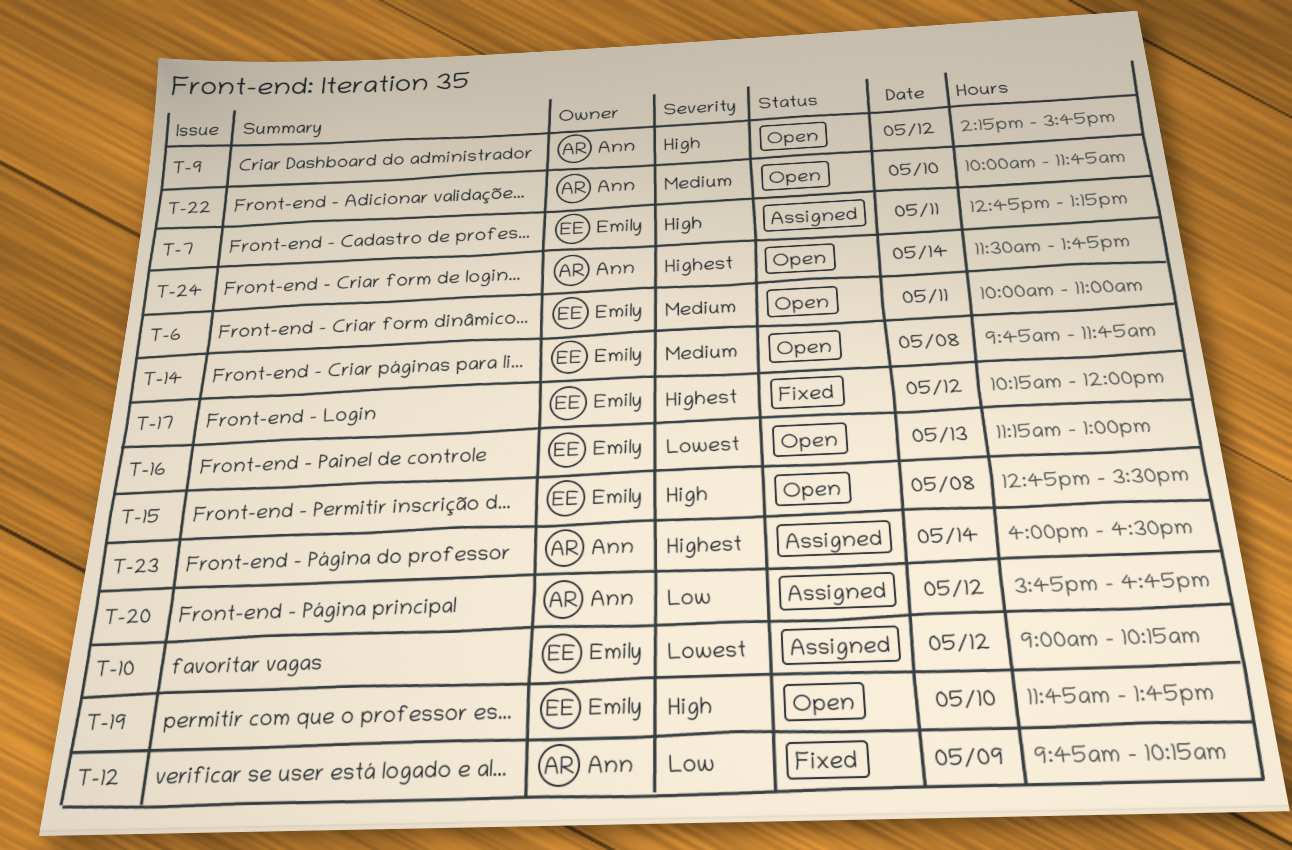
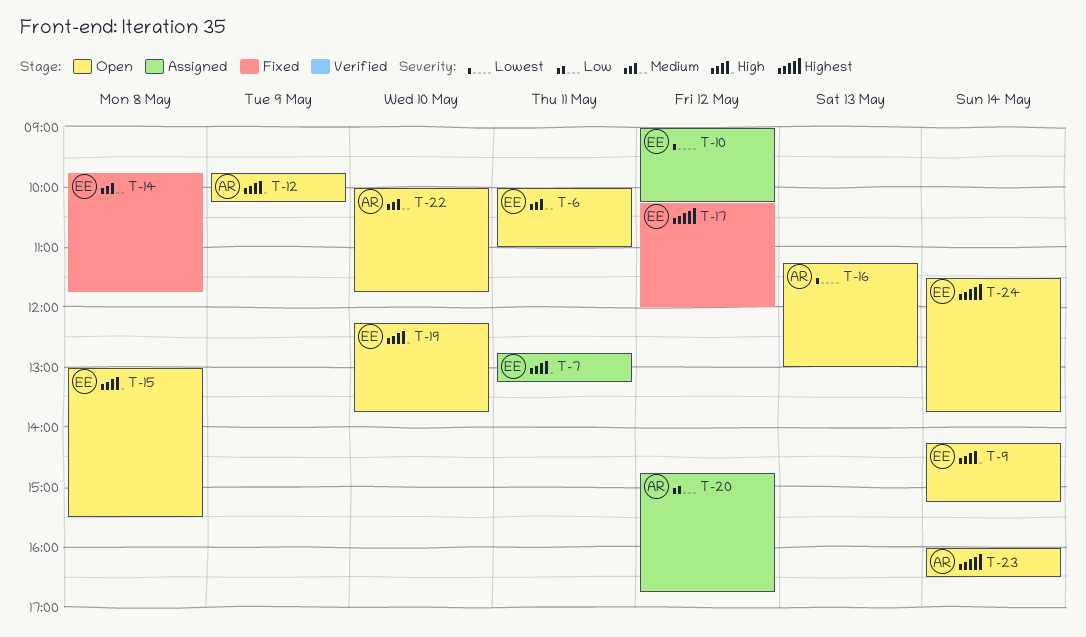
T-9, owner: Ann -> Emily
T-9, day: May 12 -> May 14
T-9, ends: 15:45 -> 15:15
T-12, status: Fixed -> Open
T-12, priority: Low -> High
T-14, status: Open -> Fixed
T-15, begins: 12:45 -> 13:00
T-16, owner: Emily -> Ann
T-19, begins: 11:45 -> 12:15
T-20, begins: 15:45 -> 14:45
T-23, status: Assigned -> Open
T-24, owner: Ann -> Emily

